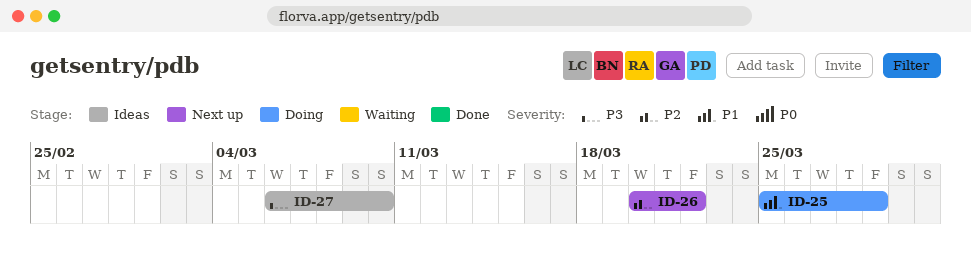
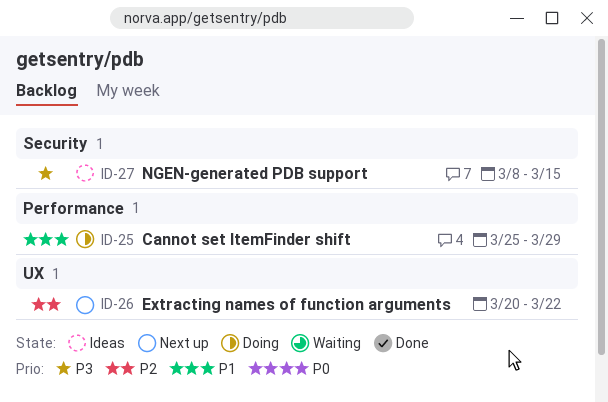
ID-27, start: Mar 6 -> Mar 8
ID-27, due: Mar 10 -> Mar 15

